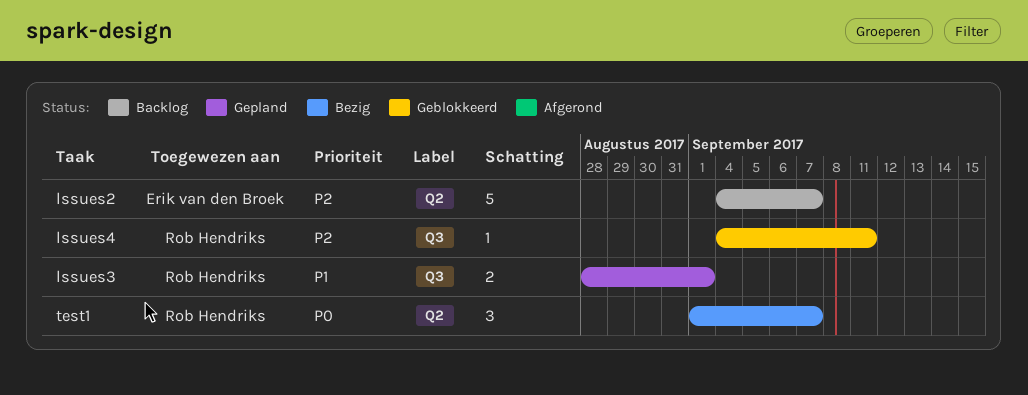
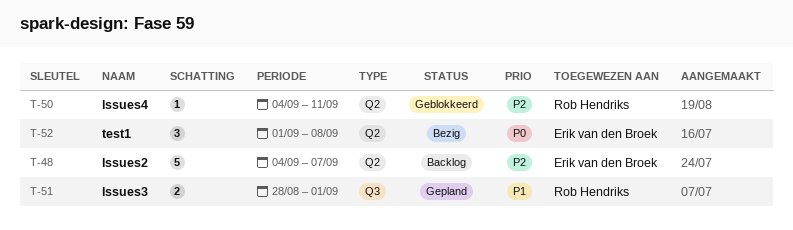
lssues4, label: Q3 -> Q2
test1, owner: Rob Hendriks -> Erik van den Broek
test1, due: Sep 7 -> Sep 8

